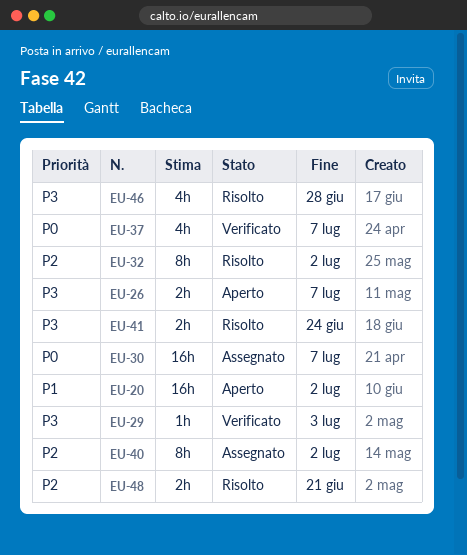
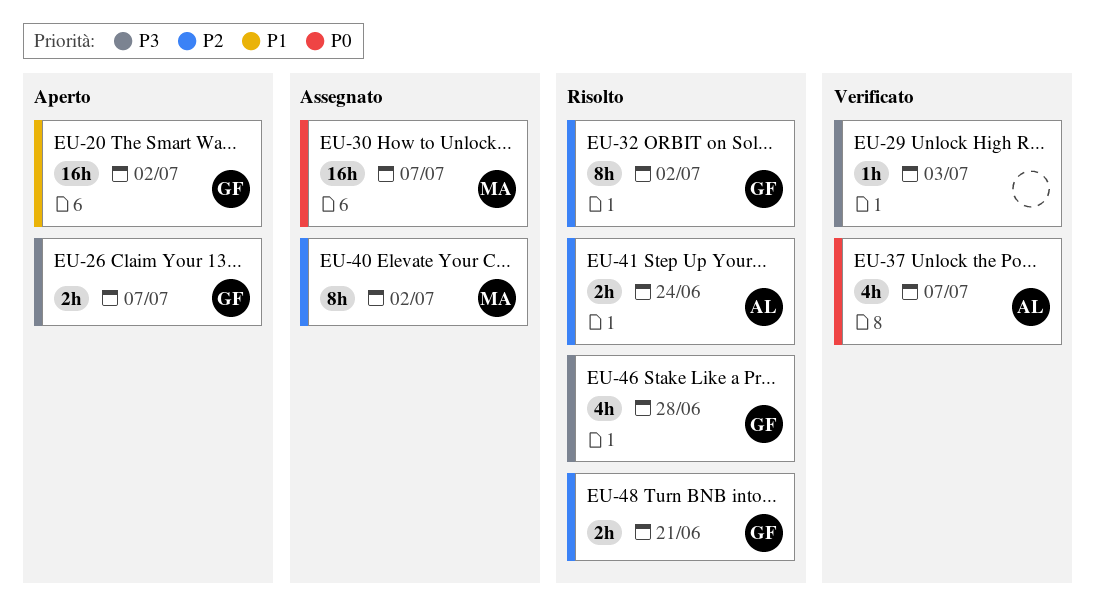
EU-41, priority: P3 -> P2

